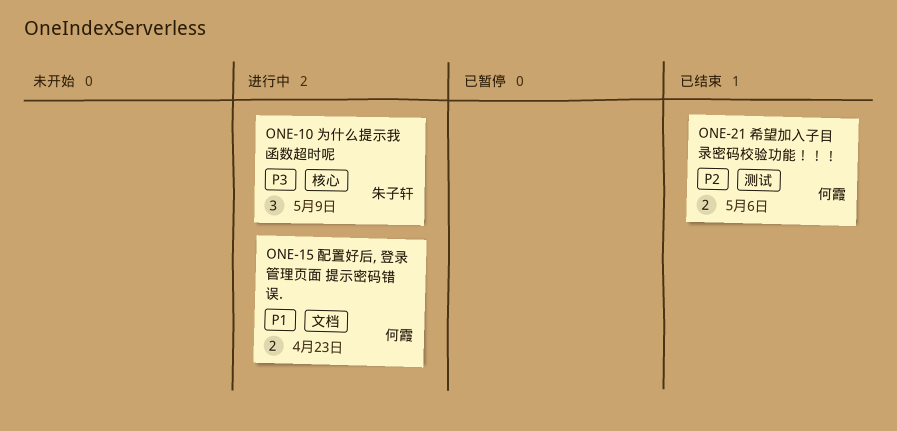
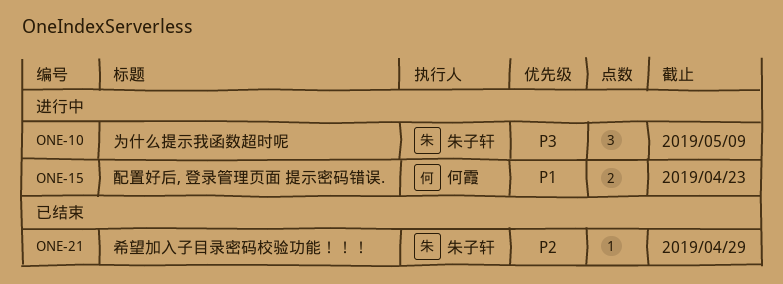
ONE-21, owner: 何霞 -> 朱子轩
ONE-21, estimate: 2 -> 1
ONE-21, due: May 6 -> Apr 29

